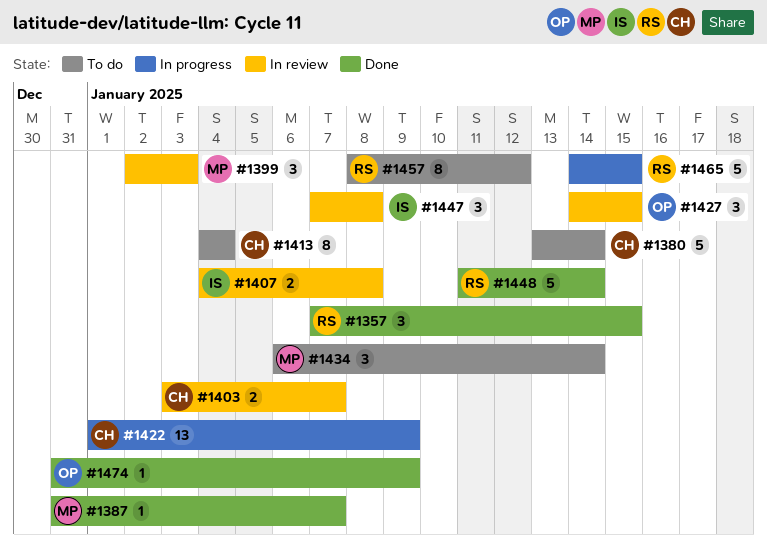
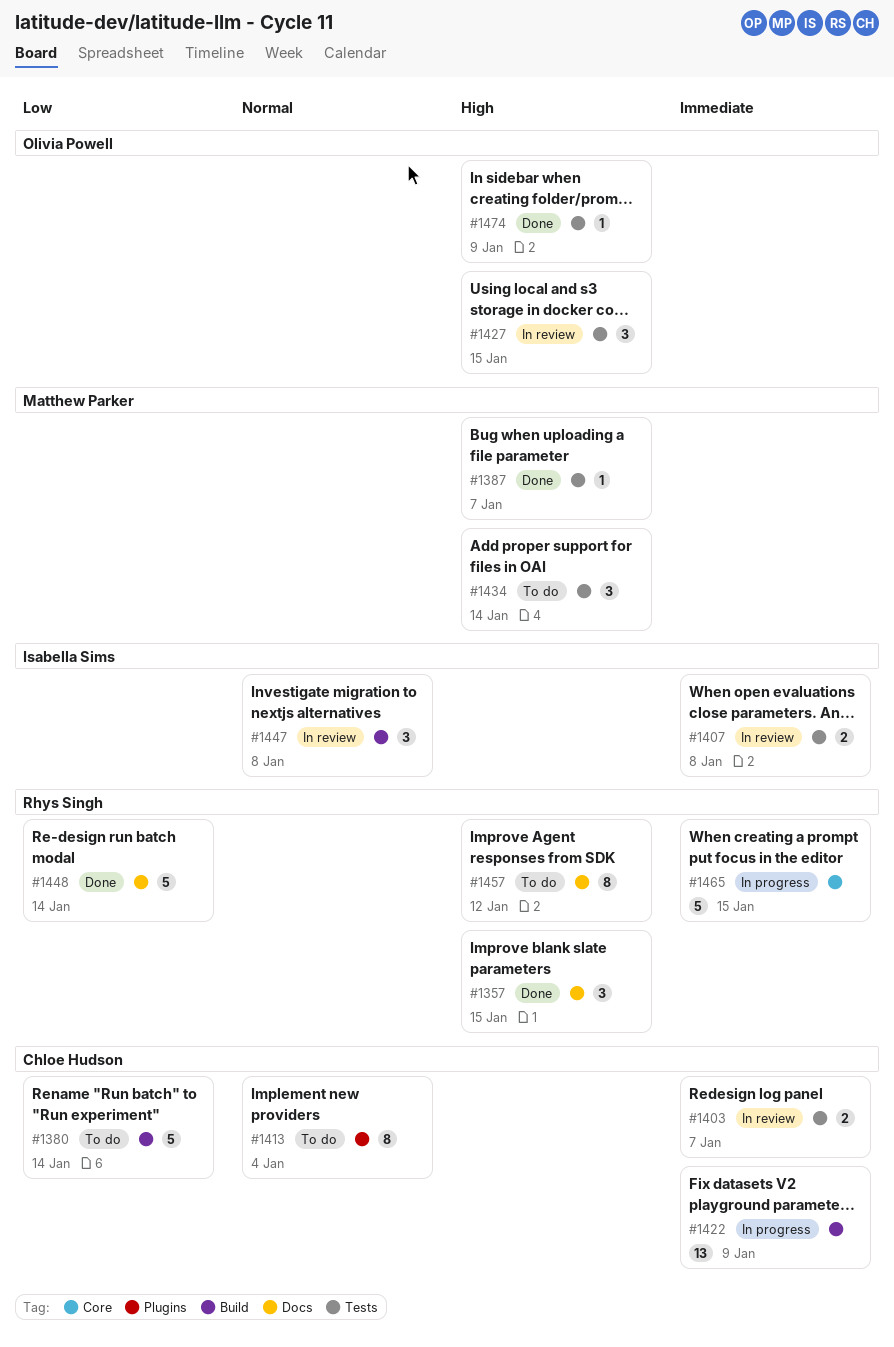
#1399: present -> none

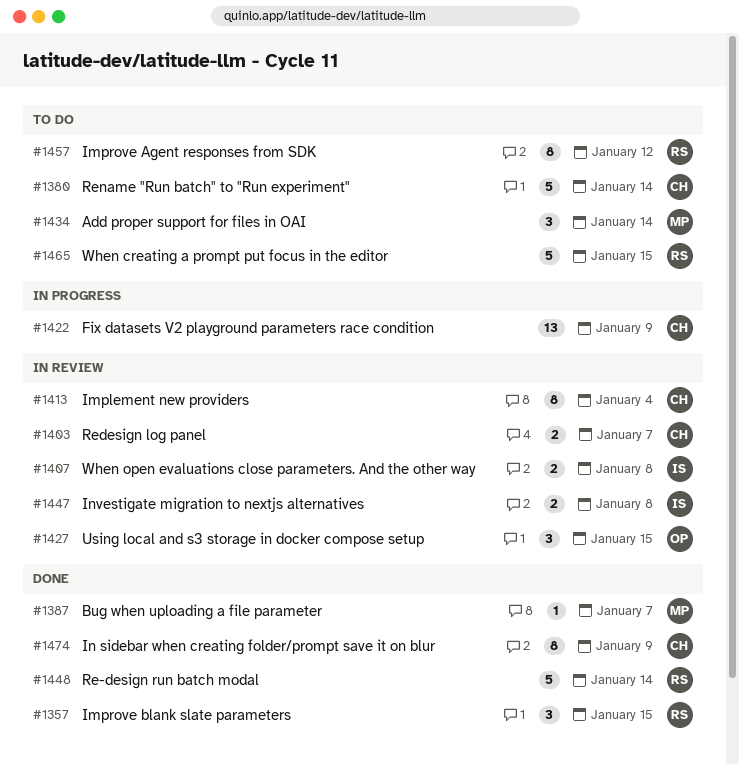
#1413, status: To do -> In review
#1447, estimate: 3 -> 2
#1465, status: In progress -> To do
#1474, owner: Olivia Powell -> Chloe Hudson
#1474, estimate: 1 -> 8

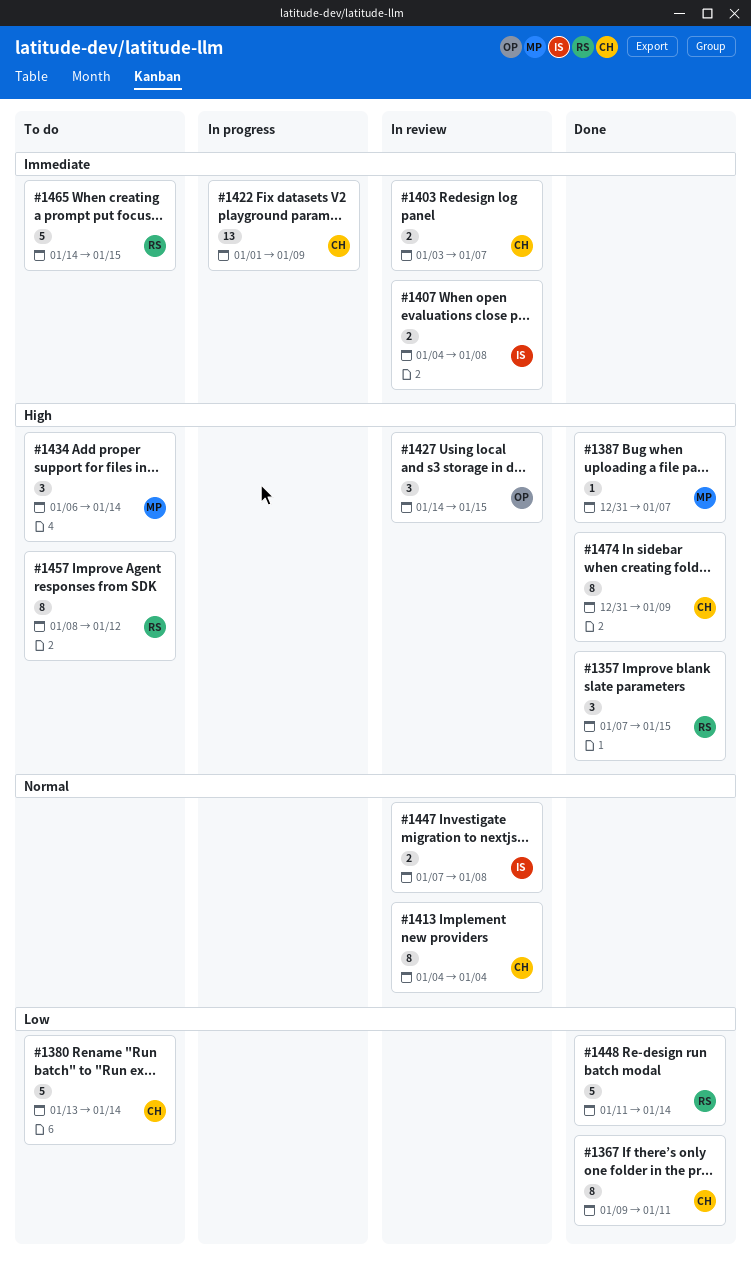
#1367: none -> present

